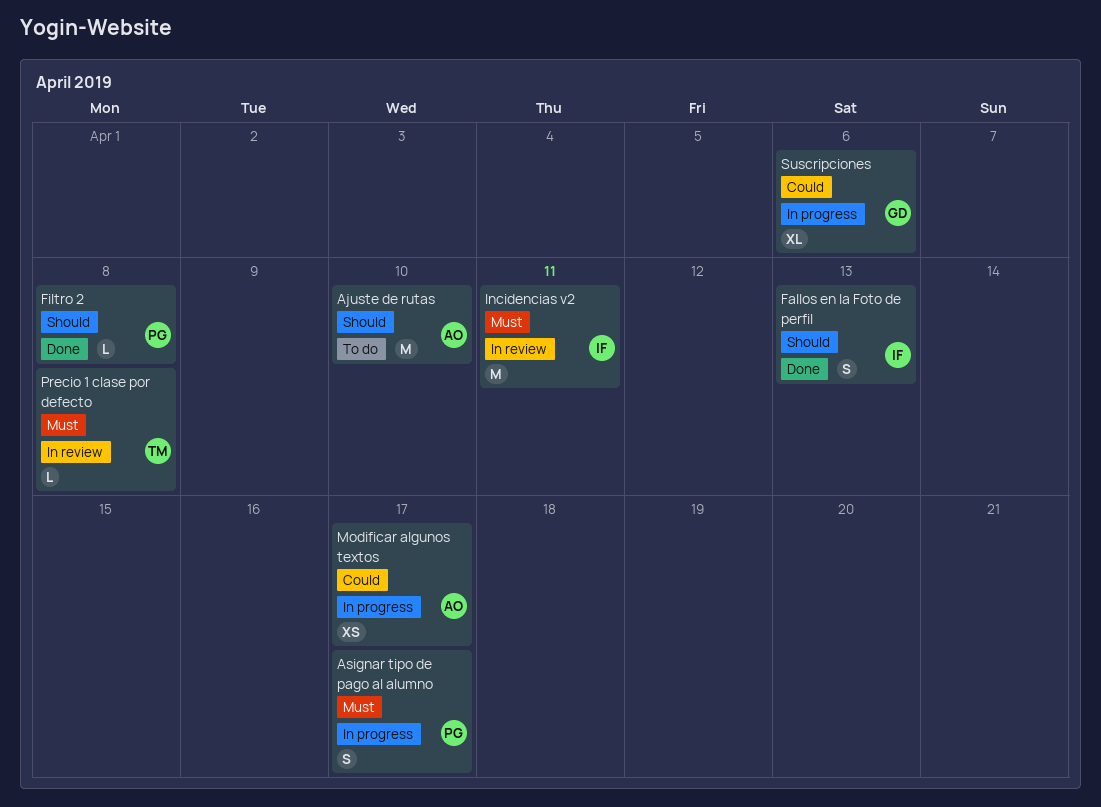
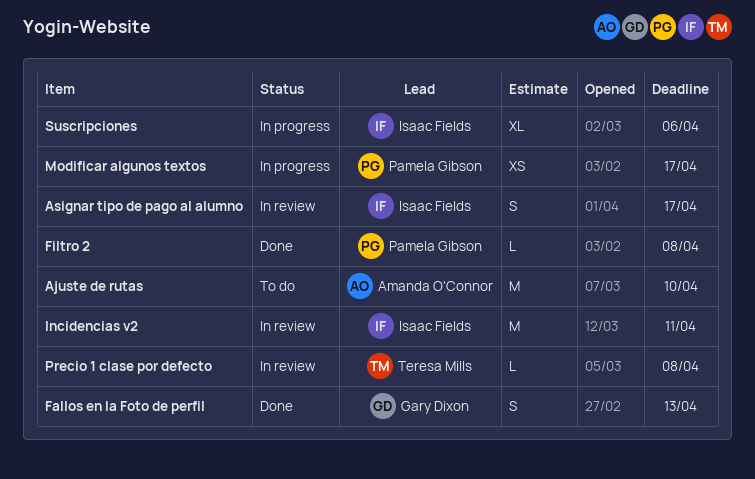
Asignar tipo de pago al alumno, status: In progress -> In review
Asignar tipo de pago al alumno, owner: Pamela Gibson -> Isaac Fields
Fallos en la Foto de perfil, owner: Isaac Fields -> Gary Dixon
Modificar algunos textos, owner: Amanda O'Connor -> Pamela Gibson
Suscripciones, owner: Gary Dixon -> Isaac Fields

